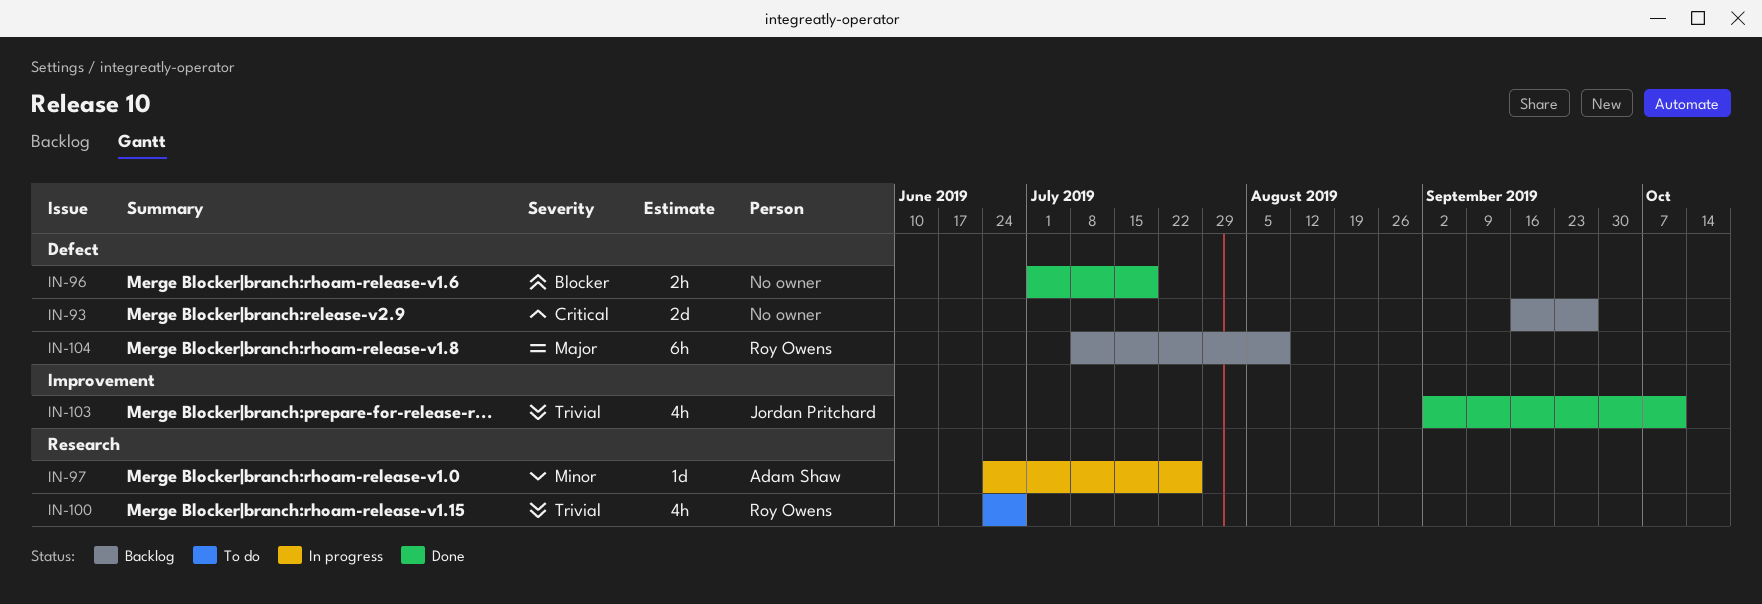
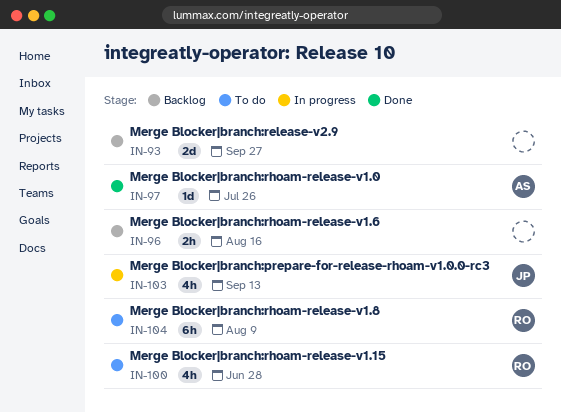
IN-96, status: Done -> Backlog
IN-96, due: Jul 19 -> Aug 16
IN-97, status: In progress -> Done
IN-103, status: Done -> In progress
IN-103, due: Oct 11 -> Sep 13
IN-104, status: Backlog -> To do

